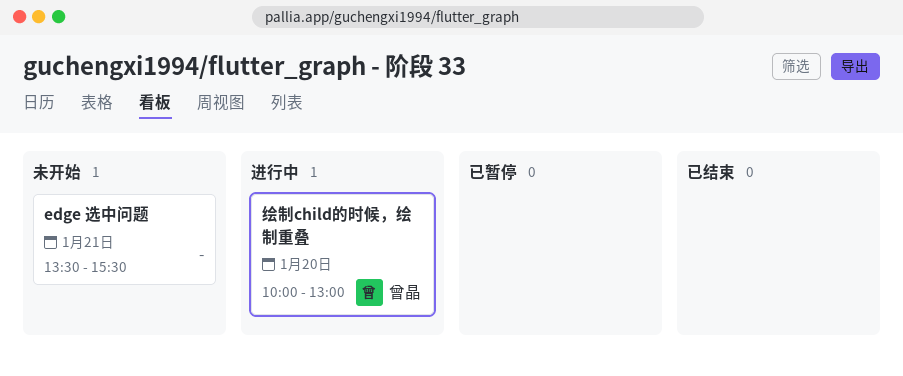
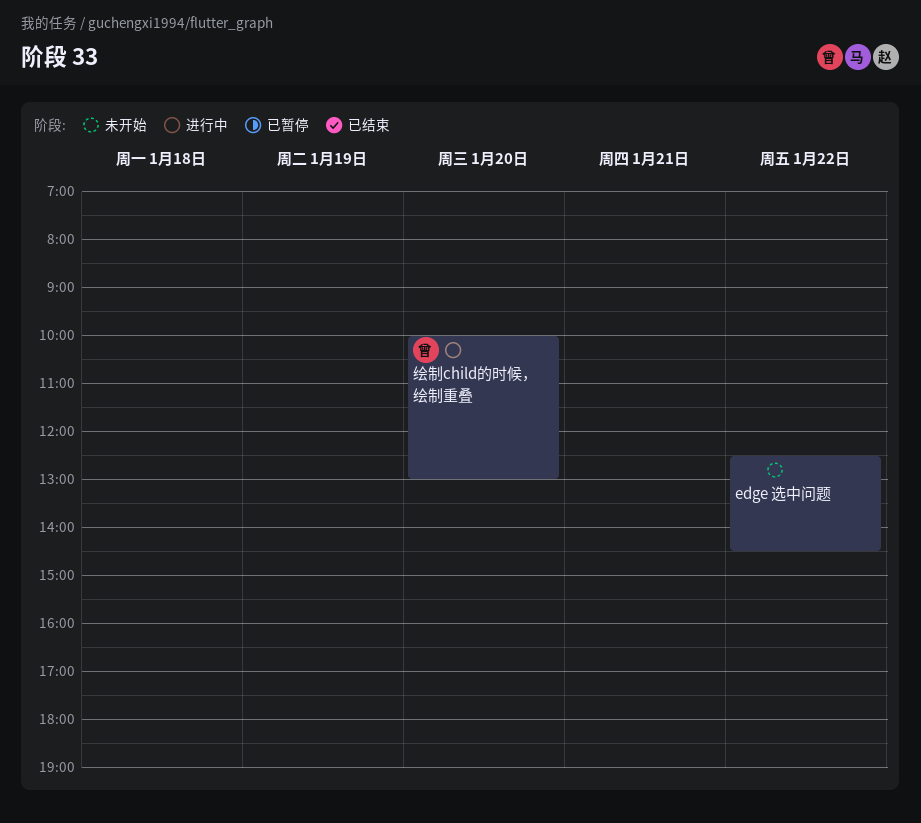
edge 选中问题, day: Jan 21 -> Jan 22
edge 选中问题, begins: 13:30 -> 12:30
edge 选中问题, ends: 15:30 -> 14:30

